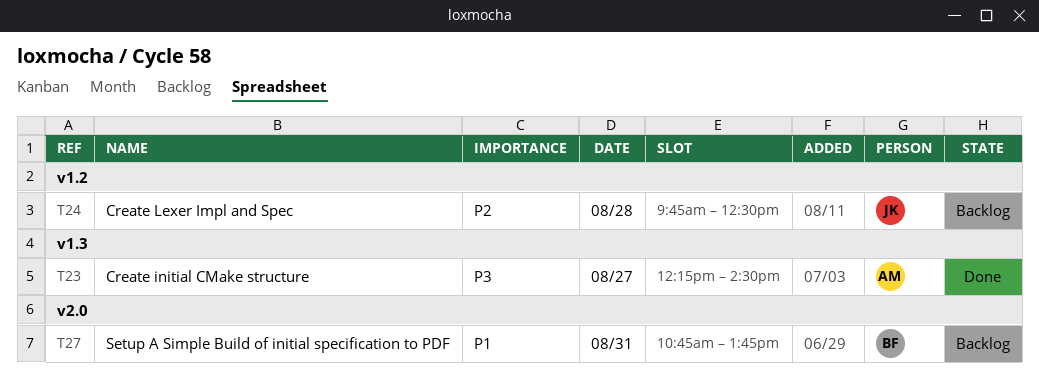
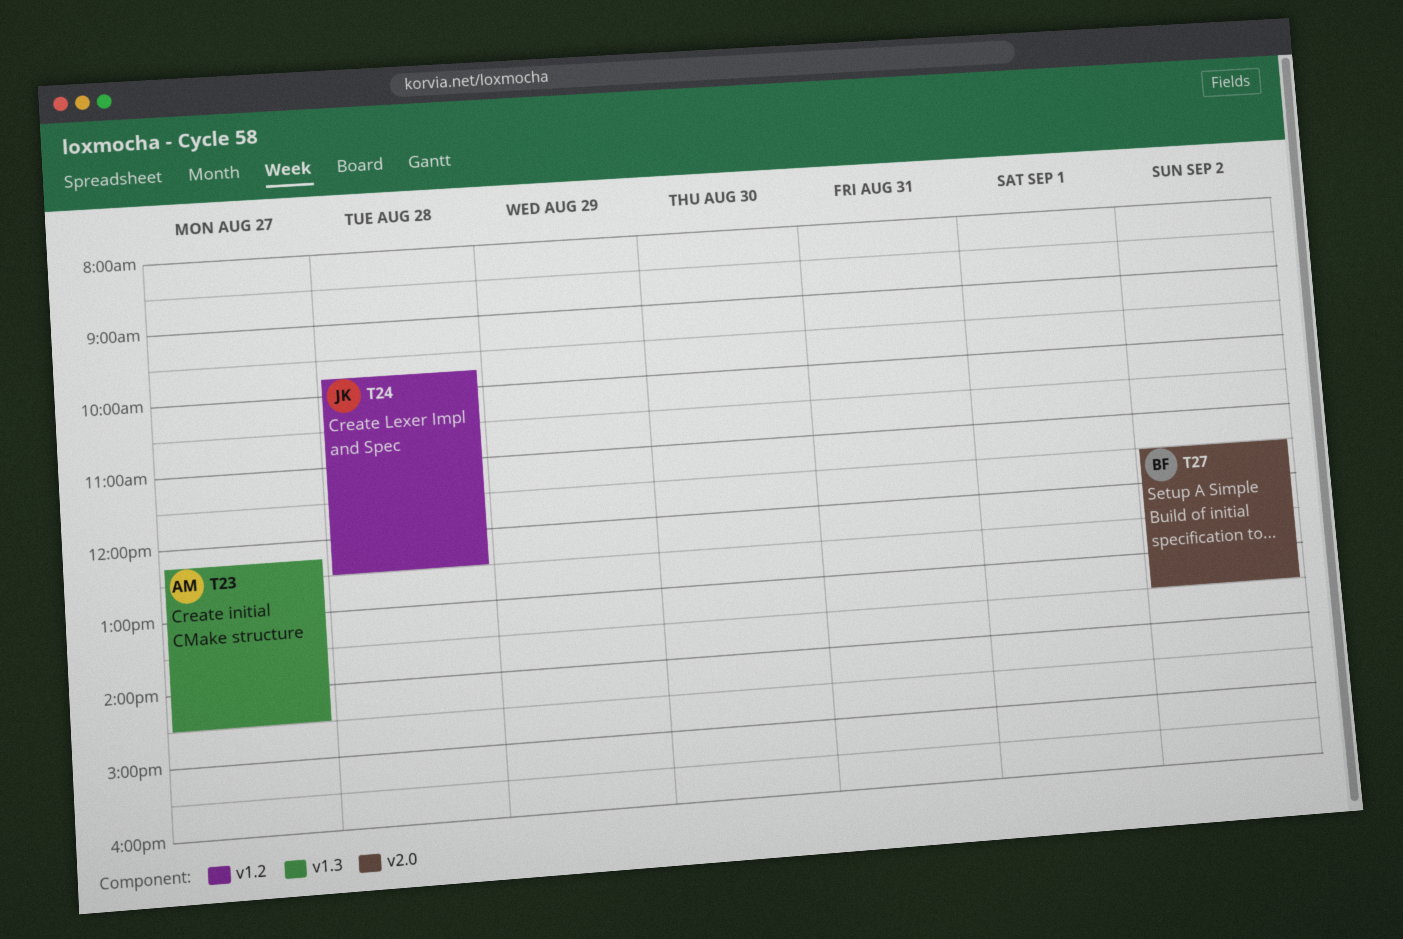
T27, day: Aug 31 -> Sep 2
T27, begins: 10:45 -> 11:30
T27, ends: 13:45 -> 13:30

